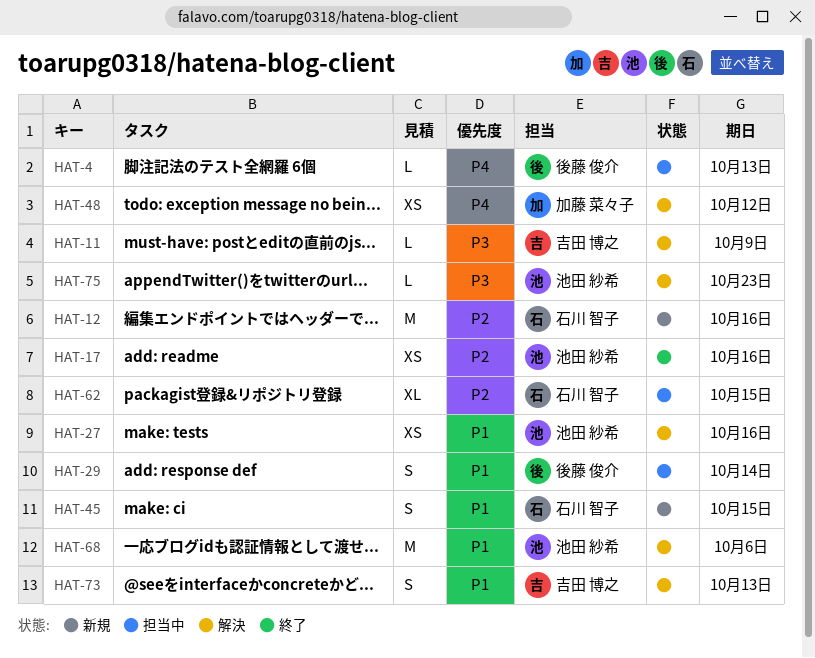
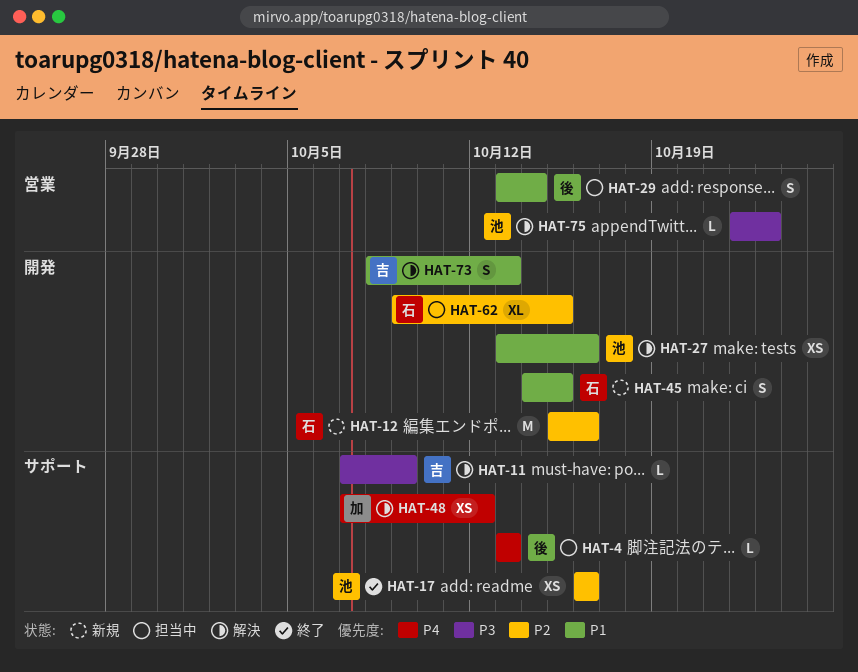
HAT-68: present -> none

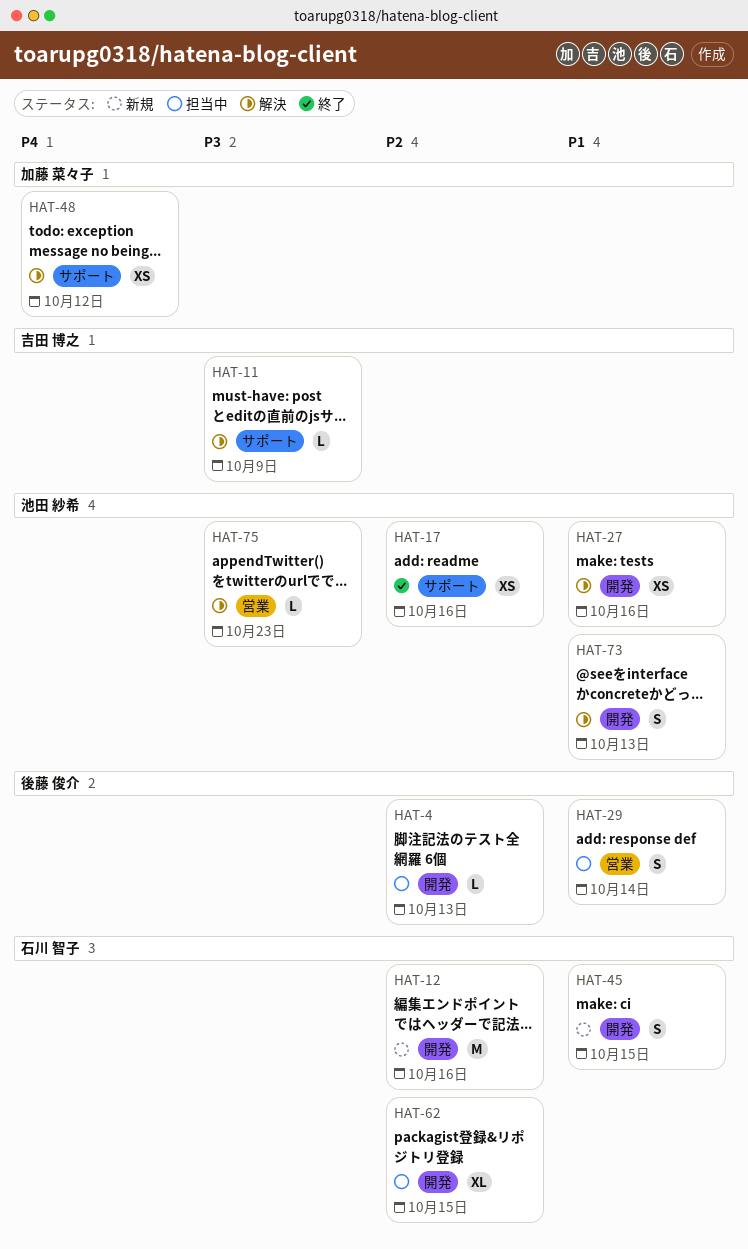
HAT-4, priority: P4 -> P2
HAT-4, label: サポート -> 開発
HAT-73, owner: 吉田 博之 -> 池田 紗希

